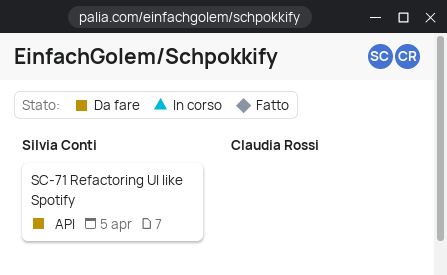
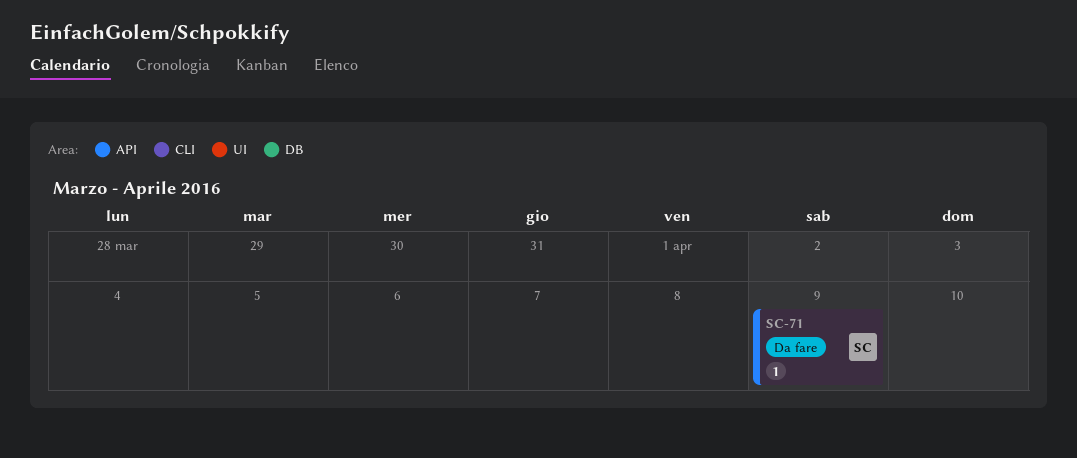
SC-71, due: Apr 5 -> Apr 9

